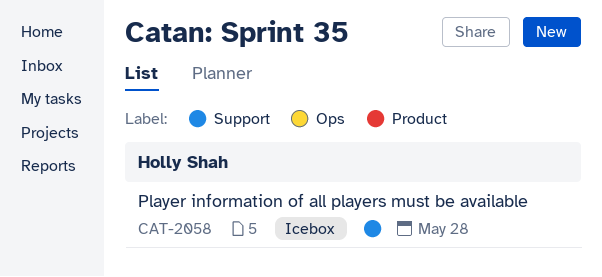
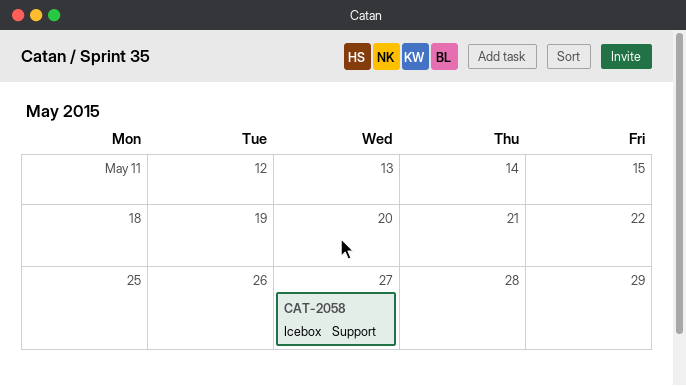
CAT-2058, due: May 28 -> May 27

